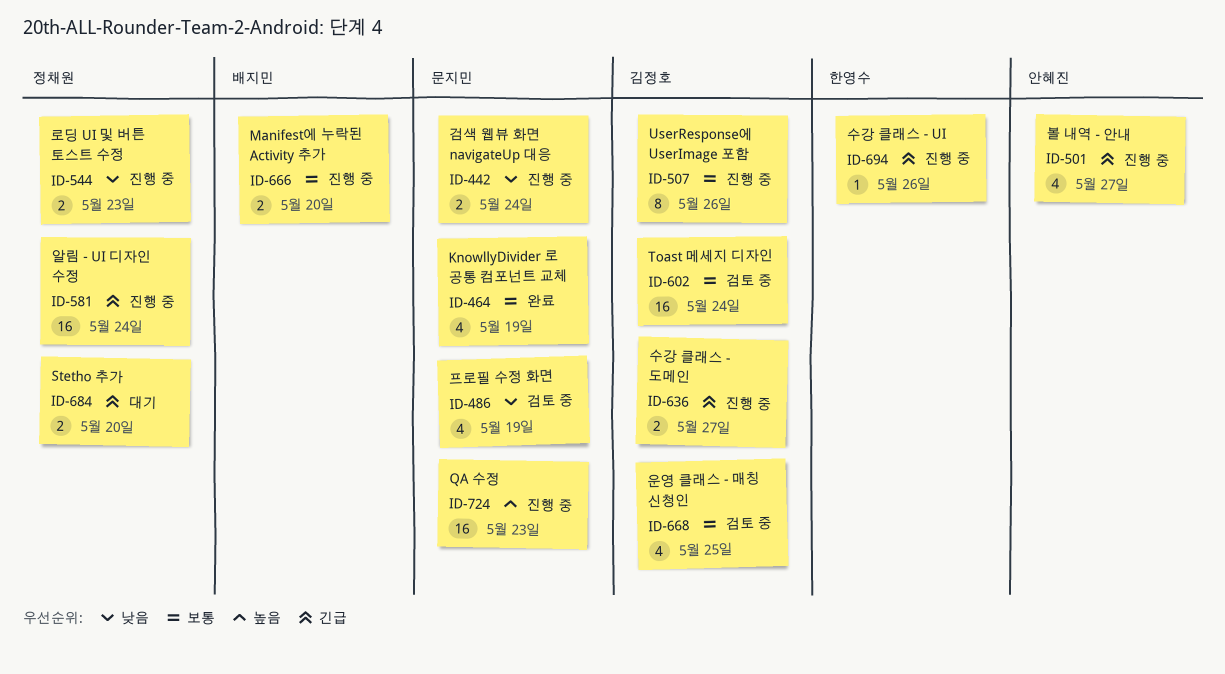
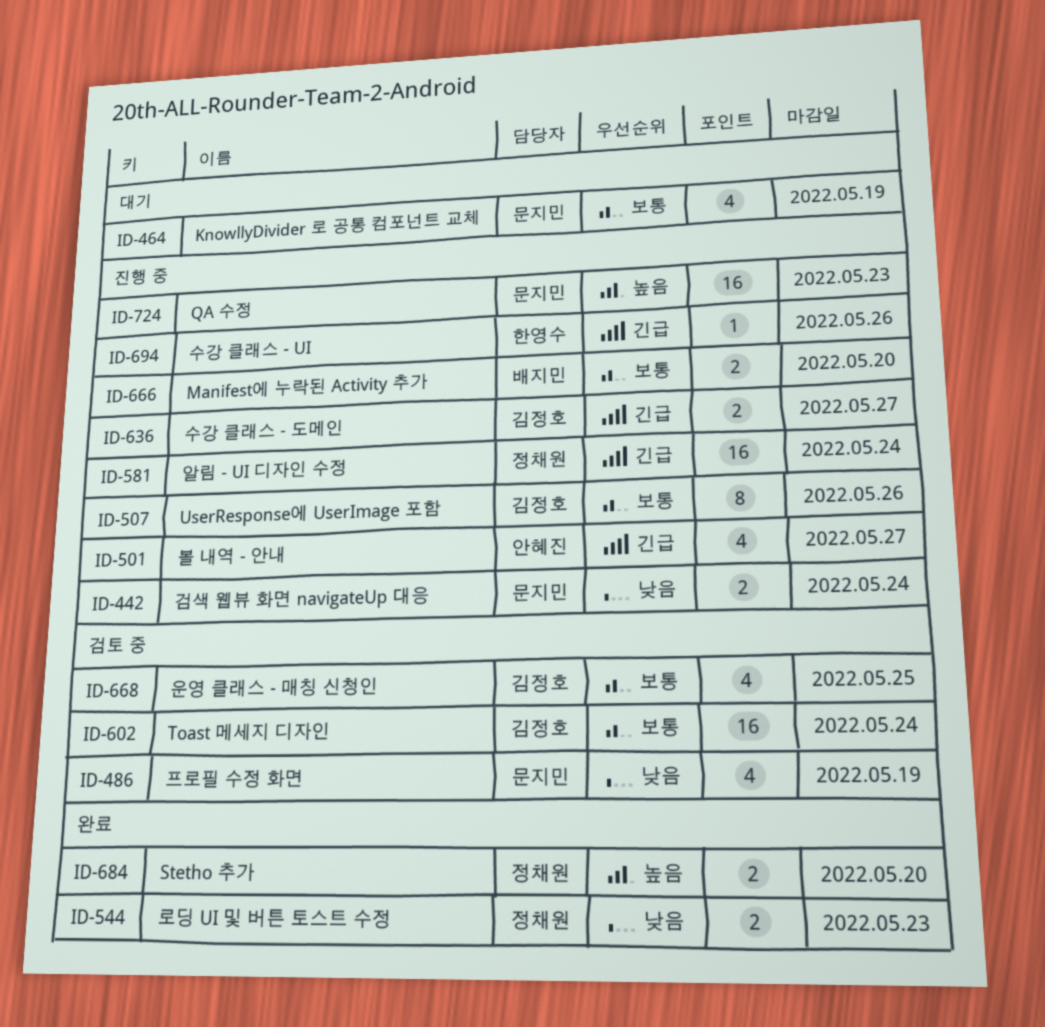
ID-464, status: 완료 -> 대기
ID-544, status: 진행 중 -> 완료
ID-684, status: 대기 -> 완료
ID-684, priority: 긴급 -> 높음

